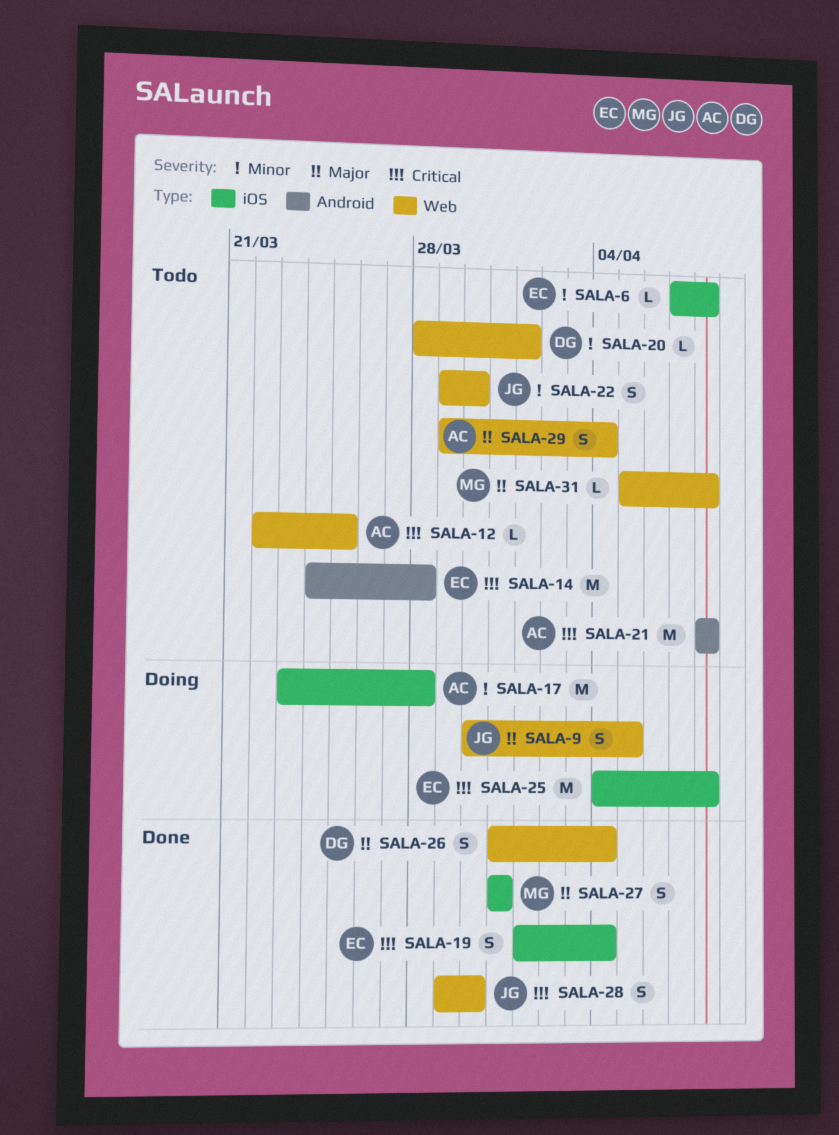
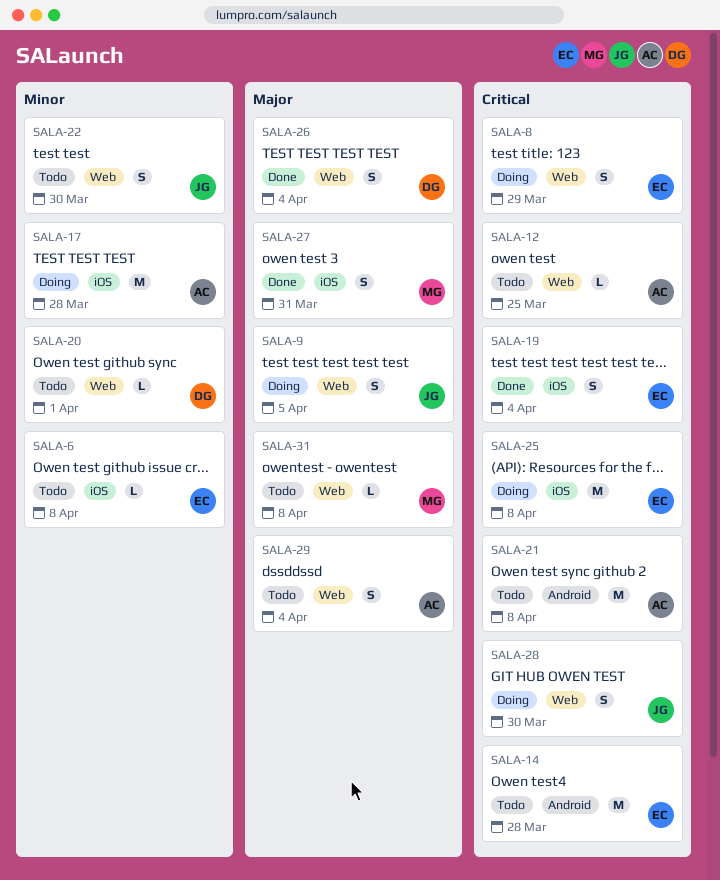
SALA-8: none -> present
SALA-28, status: Done -> Doing

